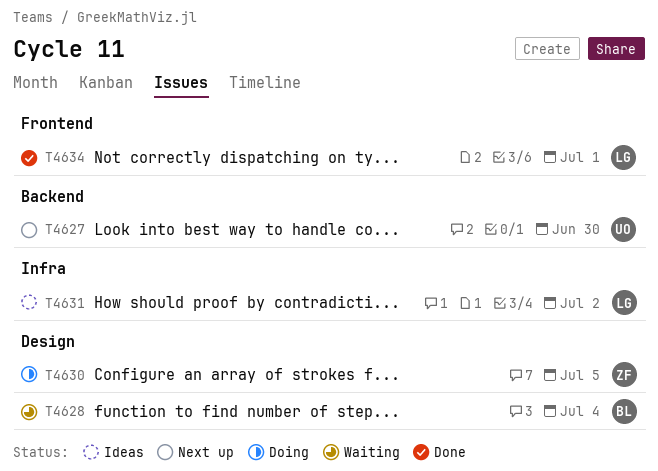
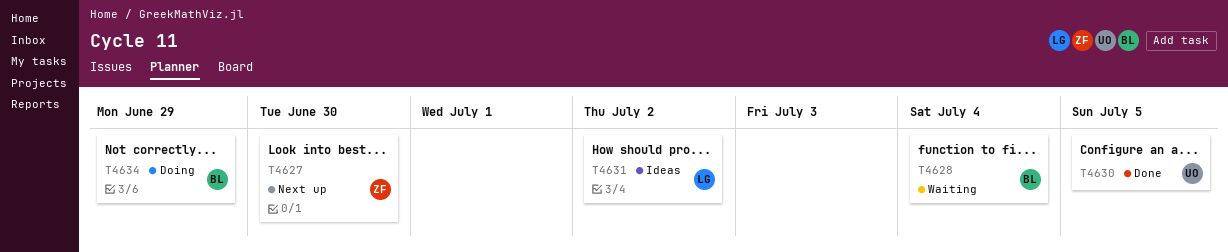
T4627, owner: UO -> ZF
T4630, status: Doing -> Done
T4630, owner: ZF -> UO
T4634, status: Done -> Doing
T4634, owner: LG -> BL
T4634, due: Jul 1 -> Jun 29

